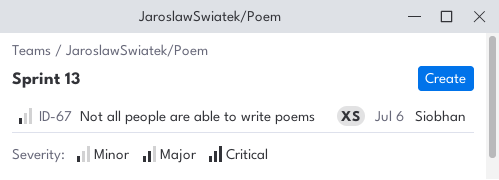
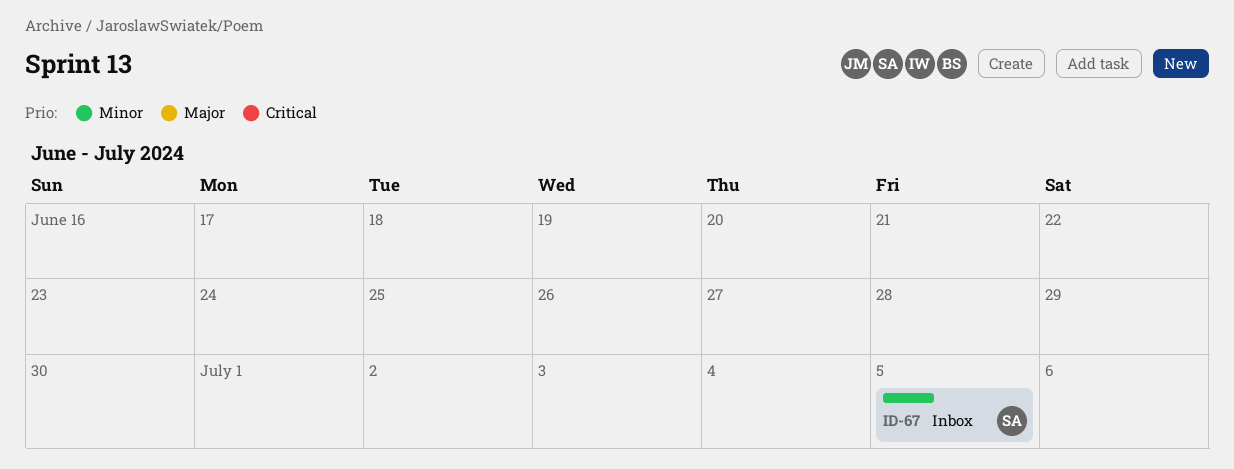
ID-67, due: Jul 6 -> Jul 5

